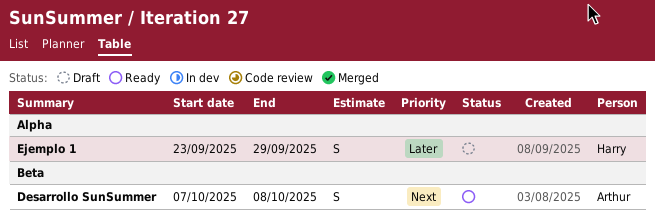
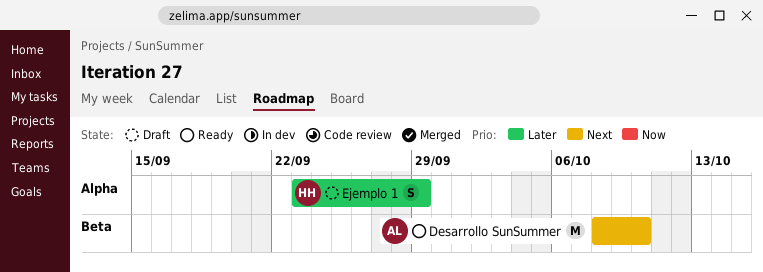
Desarrollo SunSummer, estimate: S -> M
Desarrollo SunSummer, start: Oct 7 -> Oct 8
Desarrollo SunSummer, due: Oct 8 -> Oct 10

